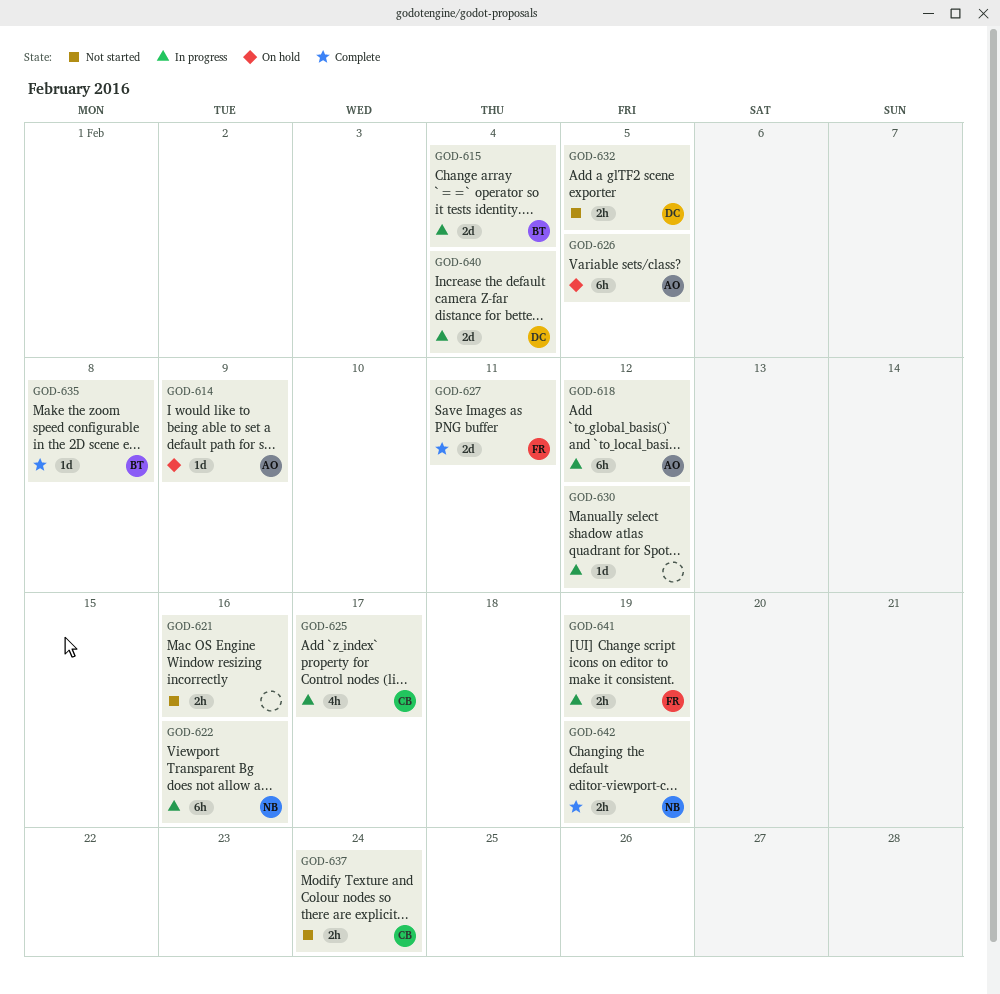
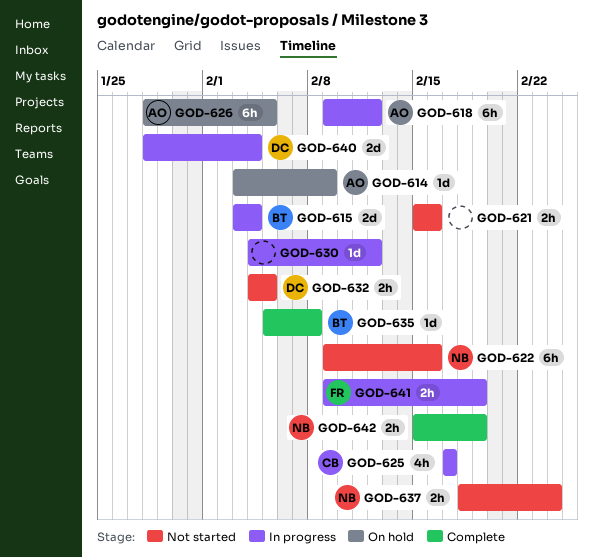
GOD-622, status: In progress -> Not started
GOD-627: present -> none
GOD-637, owner: CB -> NB

